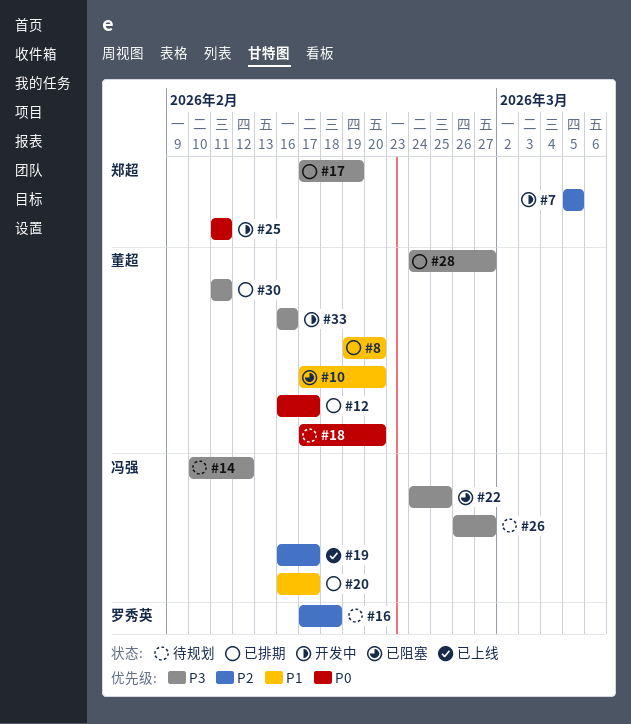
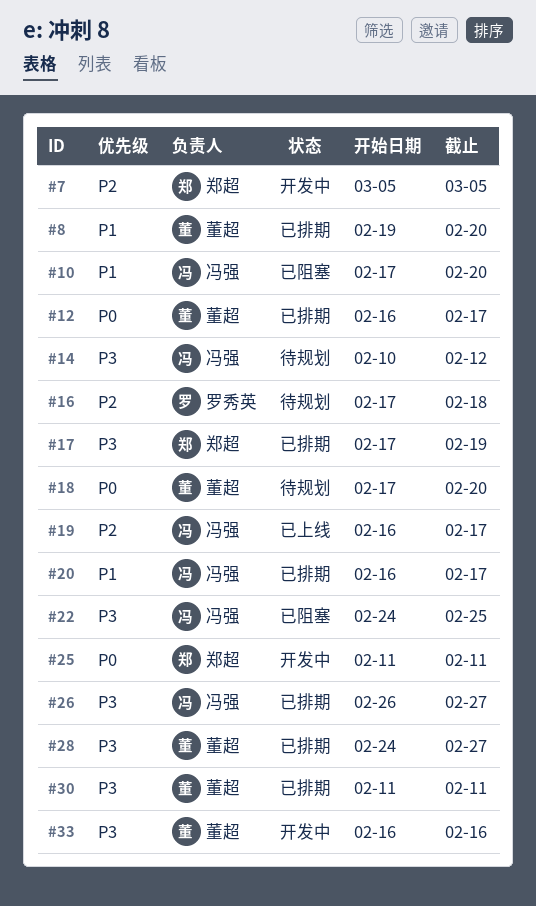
#10, owner: 董超 -> 冯强
#26, status: 待规划 -> 已排期

